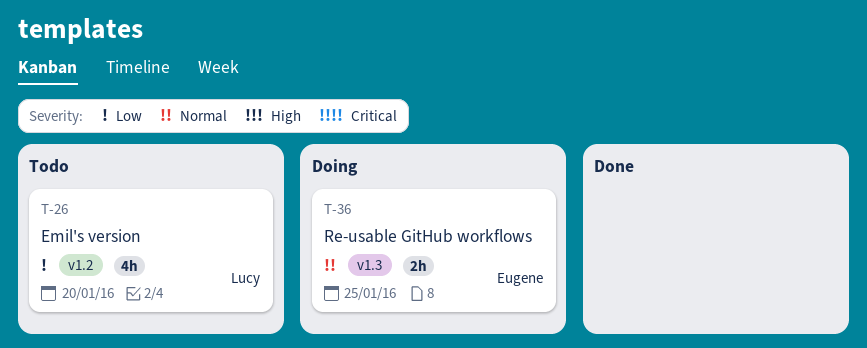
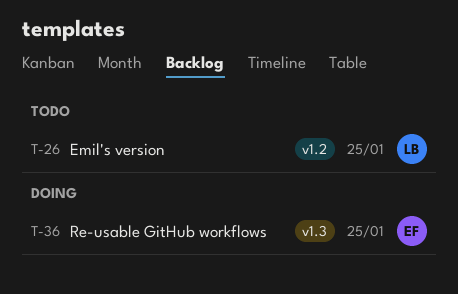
T-26, due: Jan 20 -> Jan 25

